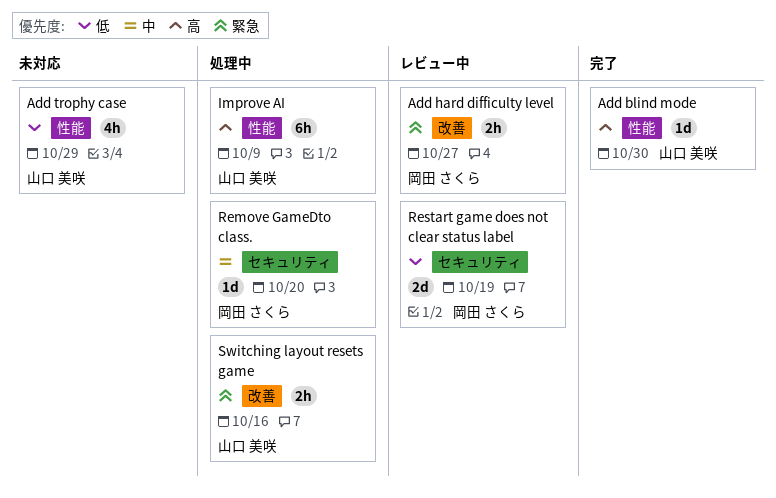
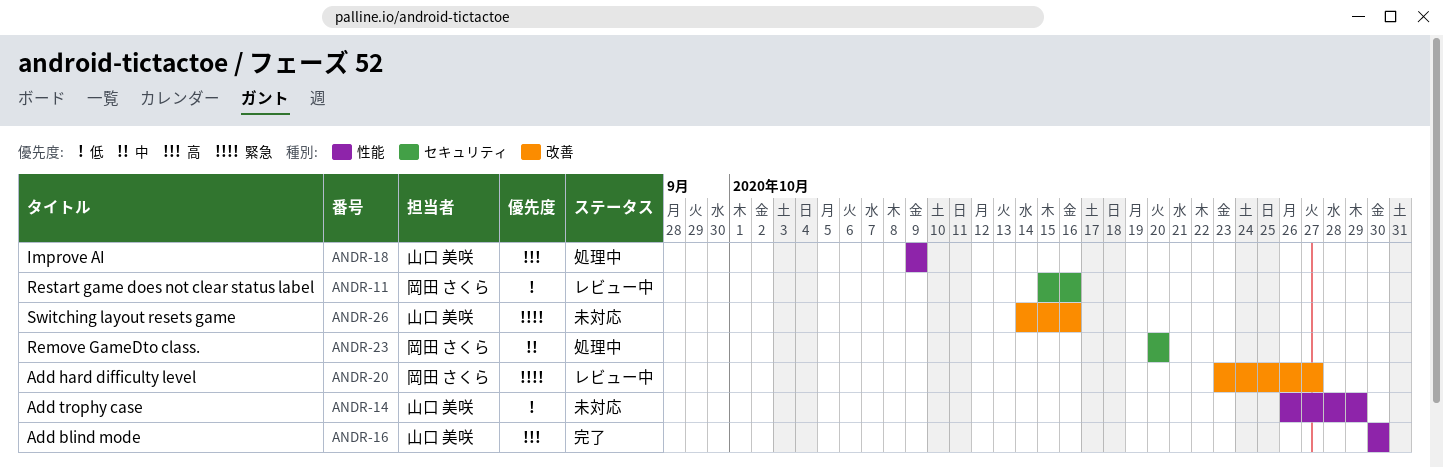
Restart game does not clear status label, due: Oct 19 -> Oct 16
Switching layout resets game, status: 処理中 -> 未対応

